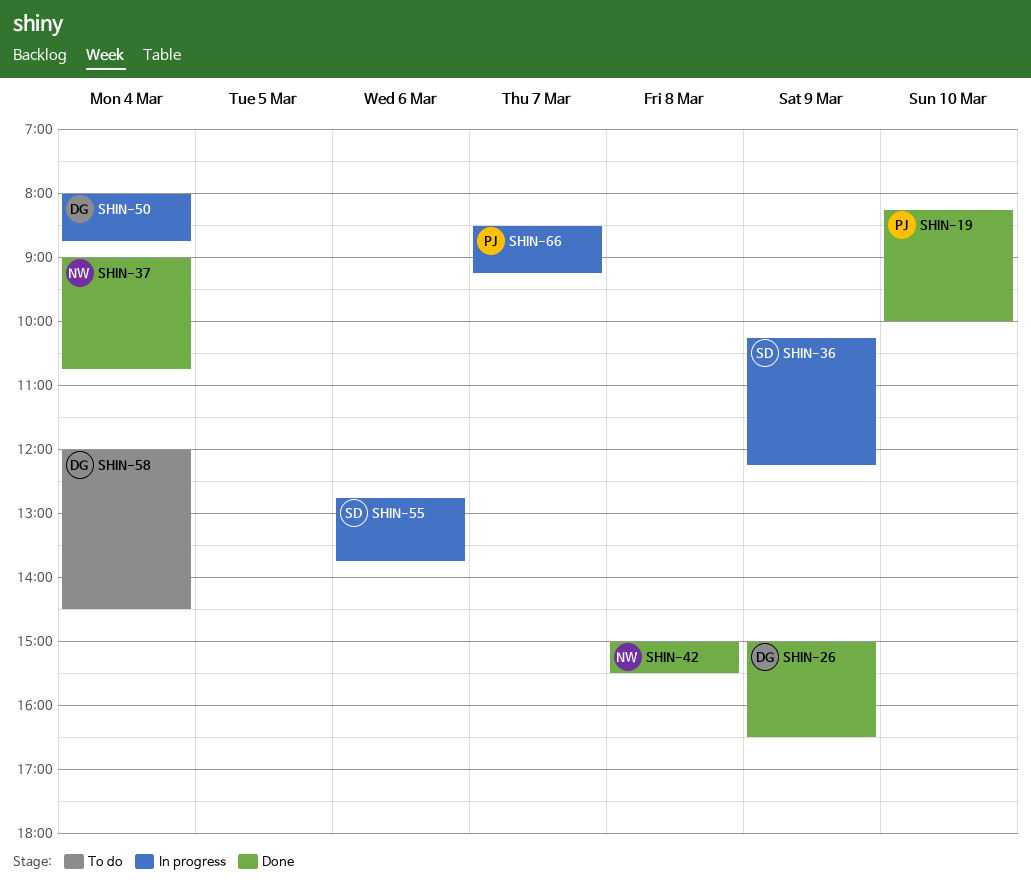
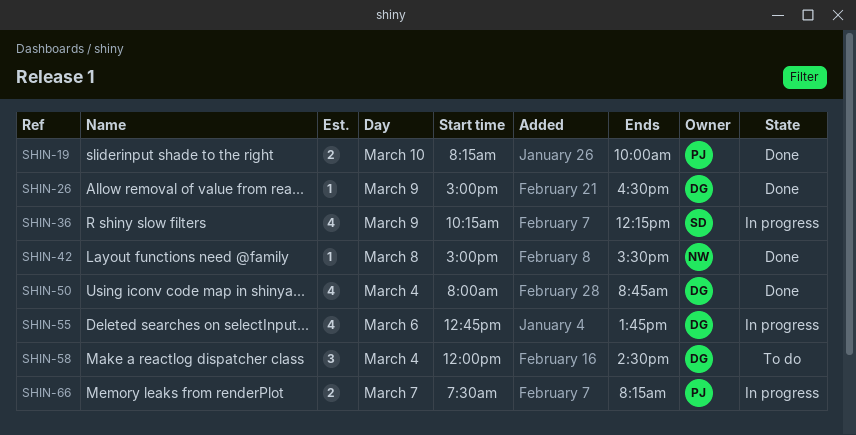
SHIN-37: present -> none
SHIN-50, status: In progress -> Done
SHIN-55, owner: SD -> DG
SHIN-66, begins: 08:30 -> 07:30
SHIN-66, ends: 09:15 -> 08:15

